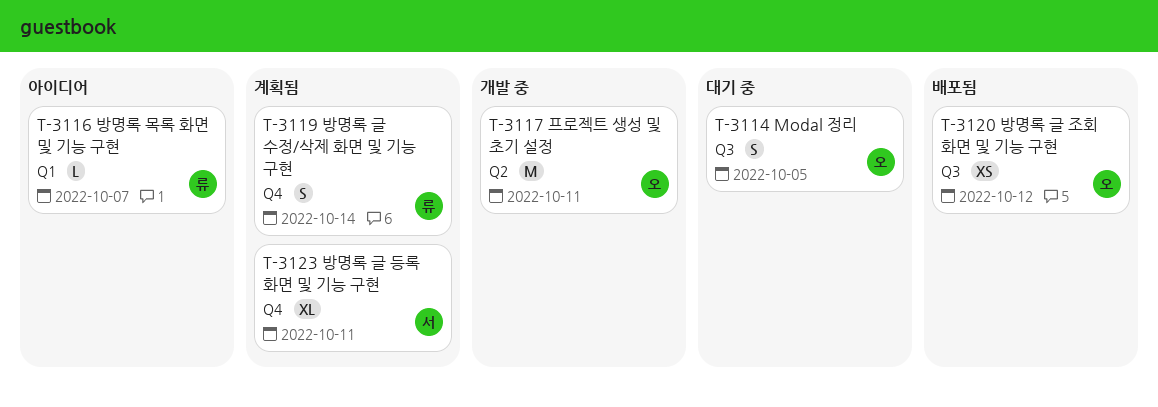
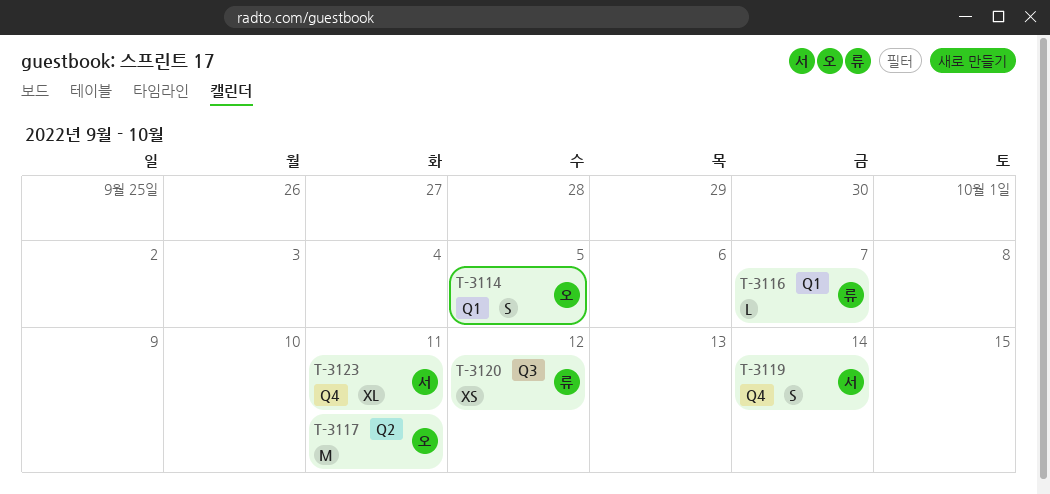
T-3114, label: Q3 -> Q1
T-3119, owner: 류 -> 서
T-3120, owner: 오 -> 류

